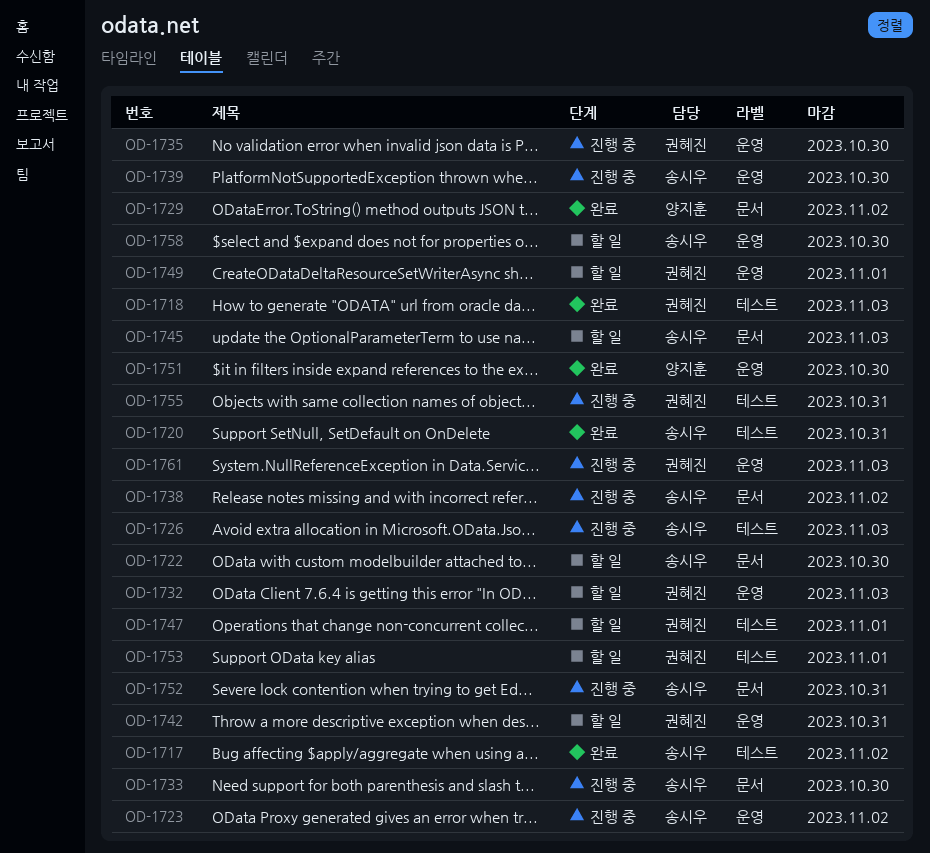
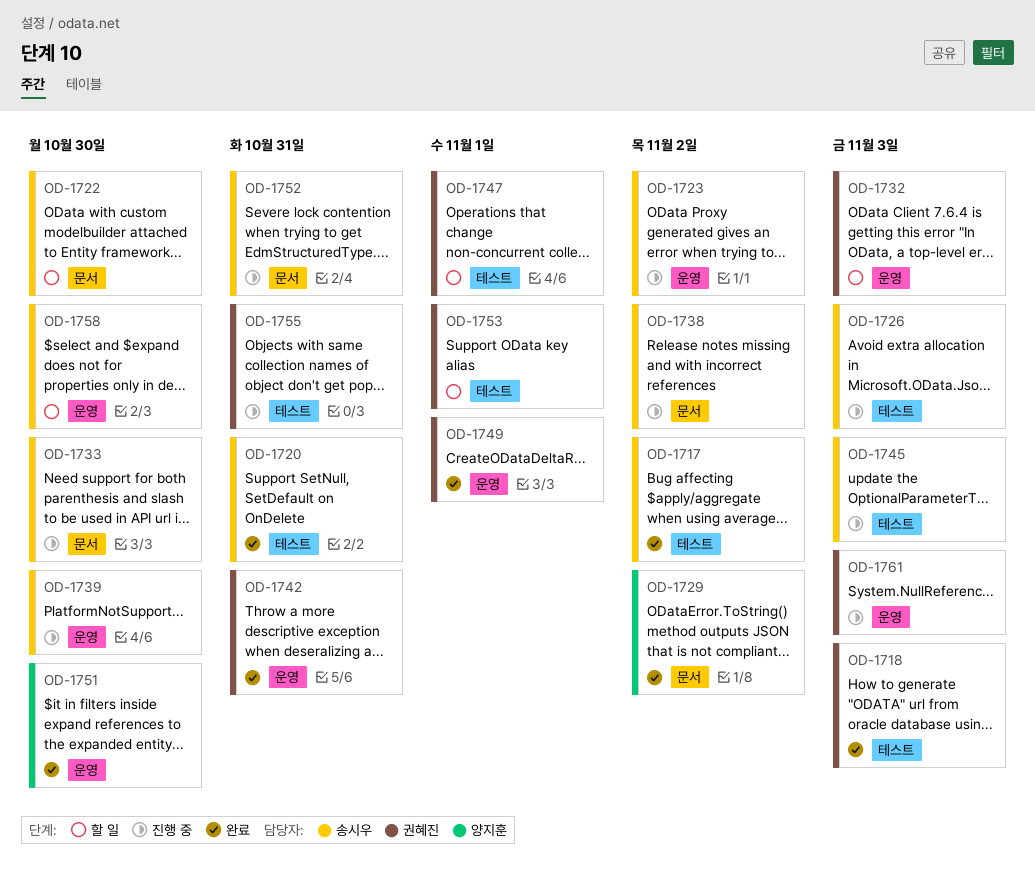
OD-1735: present -> none
OD-1742, status: 할 일 -> 완료
OD-1745, status: 할 일 -> 진행 중
OD-1745, label: 문서 -> 테스트
OD-1749, status: 할 일 -> 완료

